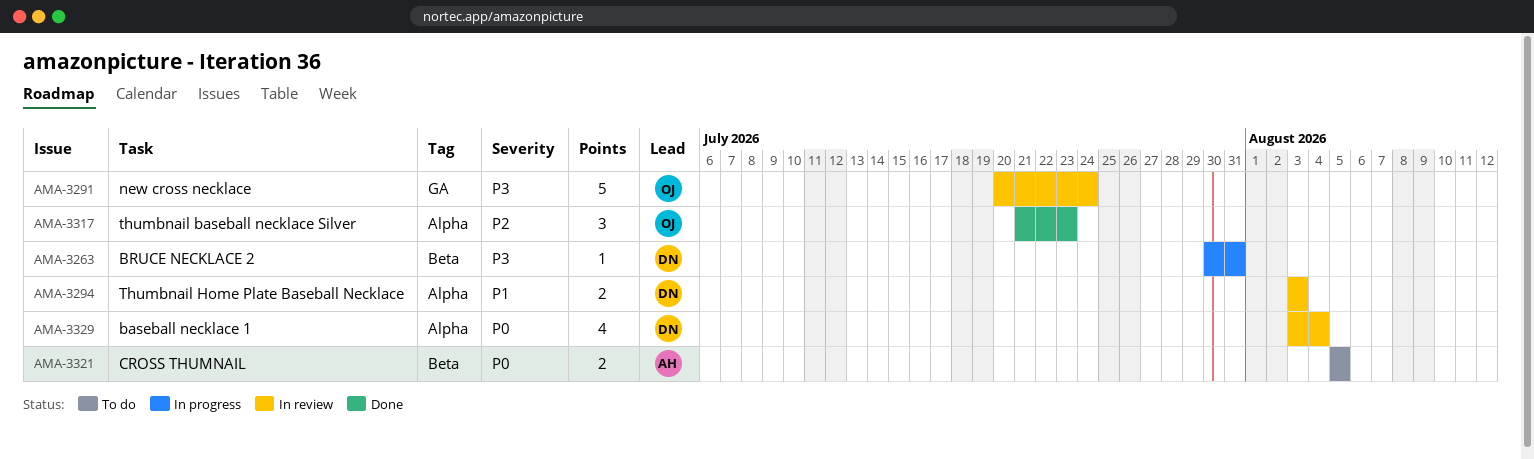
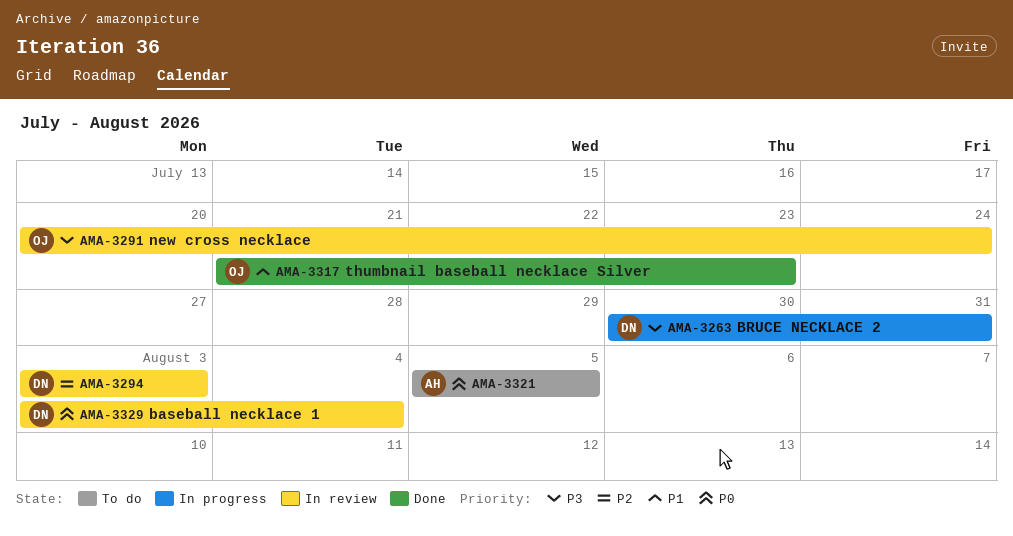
AMA-3294, priority: P1 -> P2
AMA-3317, priority: P2 -> P1

